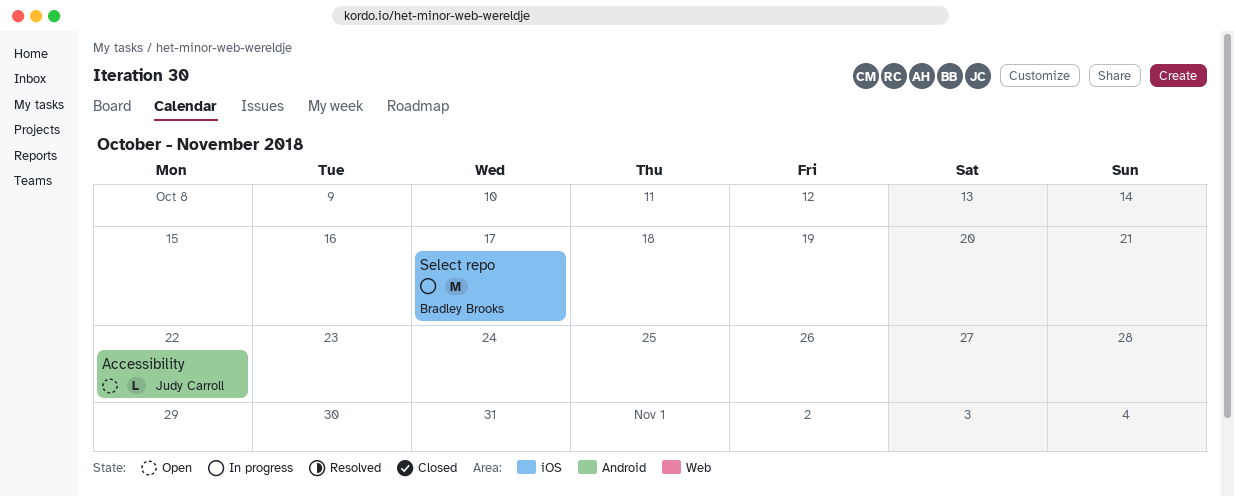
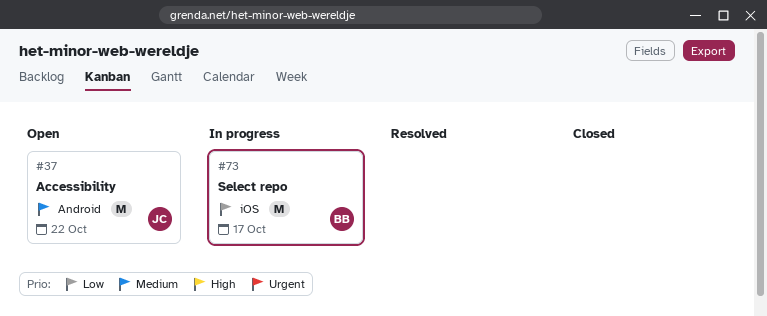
Accessibility, estimate: L -> M

